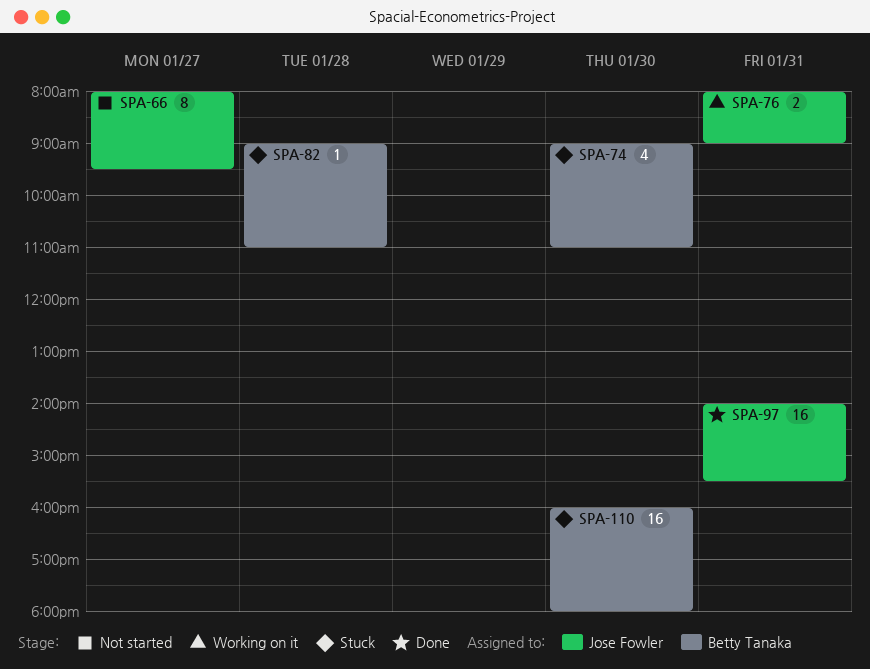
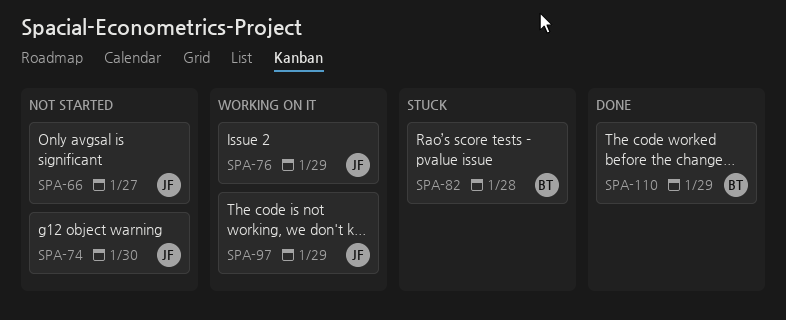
SPA-74, status: Stuck -> Not started
SPA-74, owner: Betty Tanaka -> Jose Fowler
SPA-76, day: Jan 31 -> Jan 29
SPA-97, status: Done -> Working on it
SPA-97, day: Jan 31 -> Jan 29
SPA-110, status: Stuck -> Done
SPA-110, day: Jan 30 -> Jan 29

